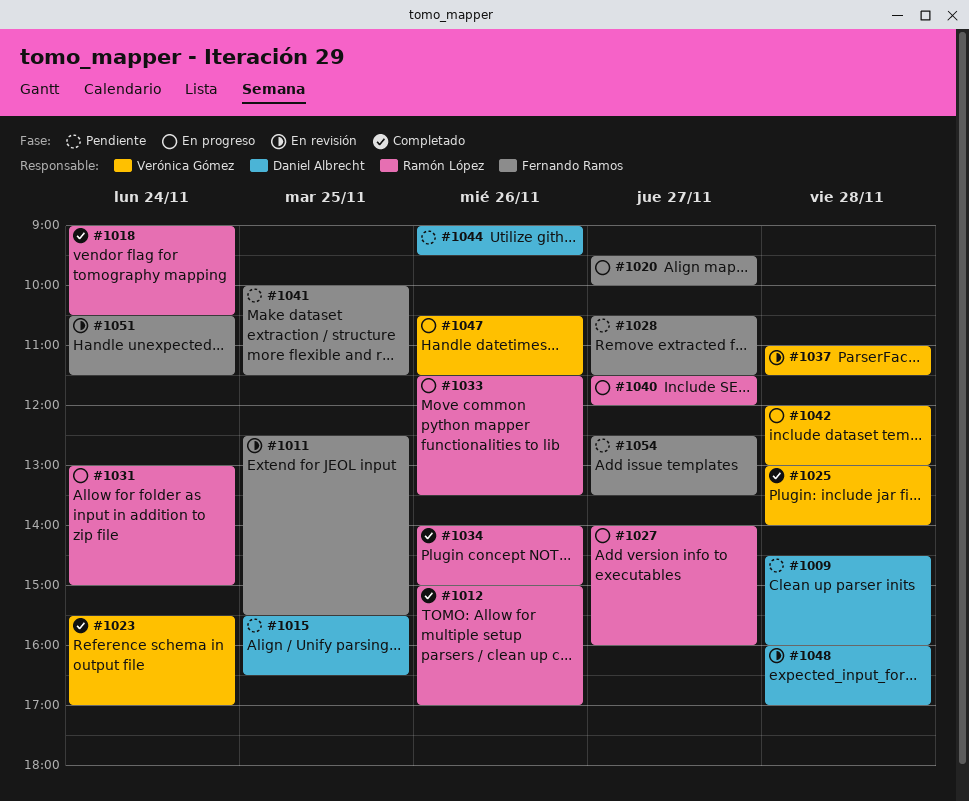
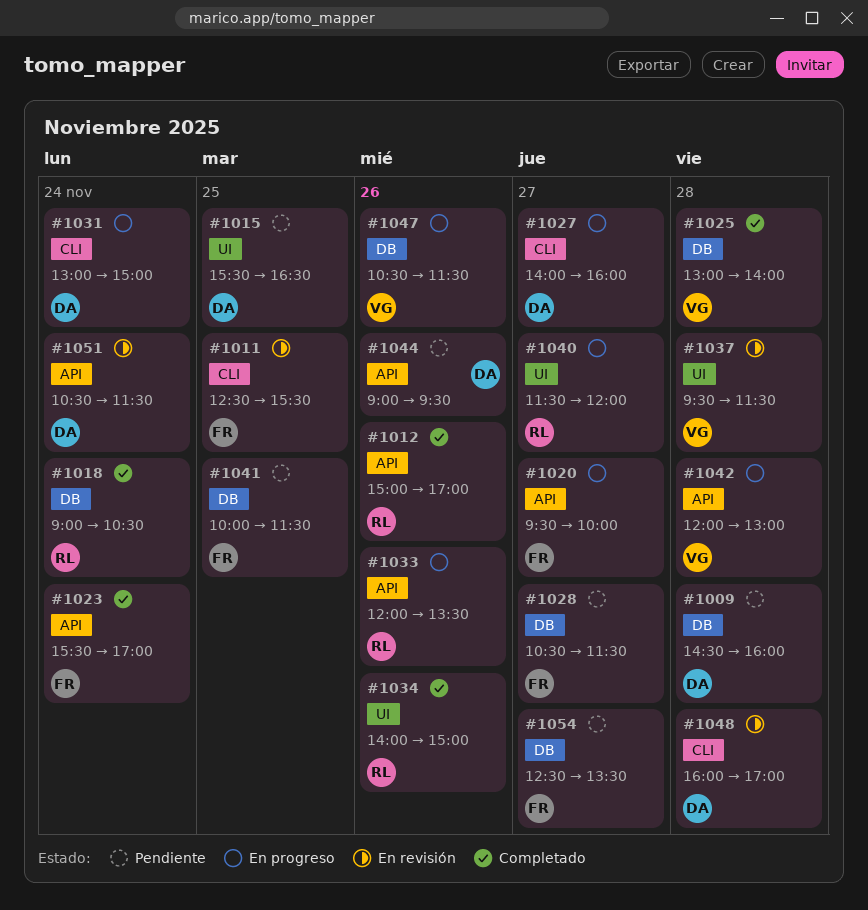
#1023, owner: Verónica Gómez -> Fernando Ramos
#1027, owner: Ramón López -> Daniel Albrecht
#1031, owner: Ramón López -> Daniel Albrecht
#1033, begins: 11:30 -> 12:00
#1037, begins: 11:00 -> 09:30
#1051, owner: Fernando Ramos -> Daniel Albrecht

